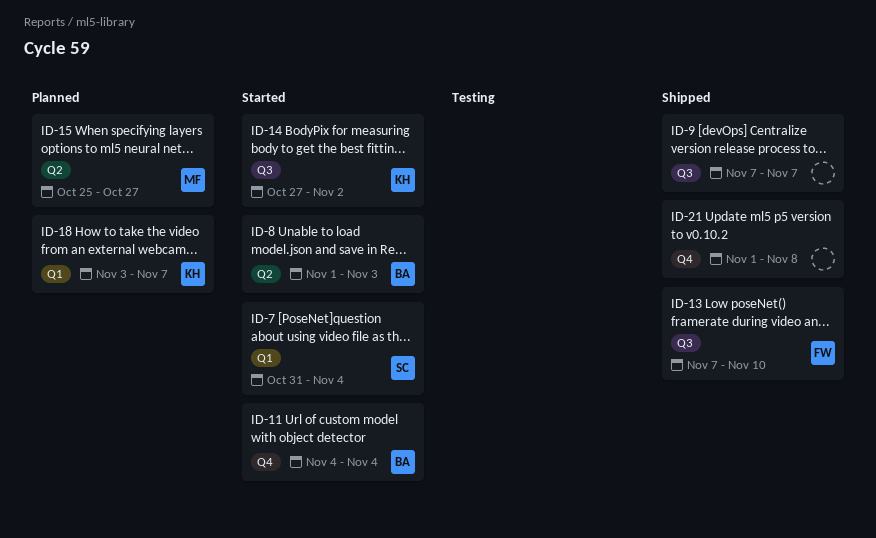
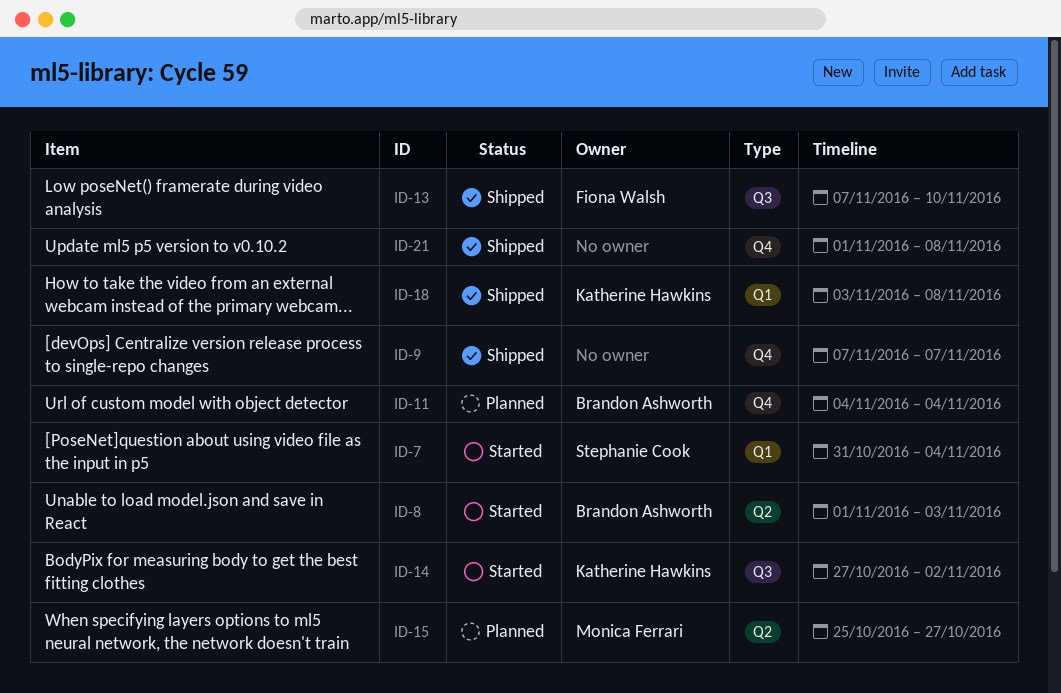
ID-9, label: Q3 -> Q4
ID-11, status: Started -> Planned
ID-18, status: Planned -> Shipped
ID-18, due: Nov 7 -> Nov 8

